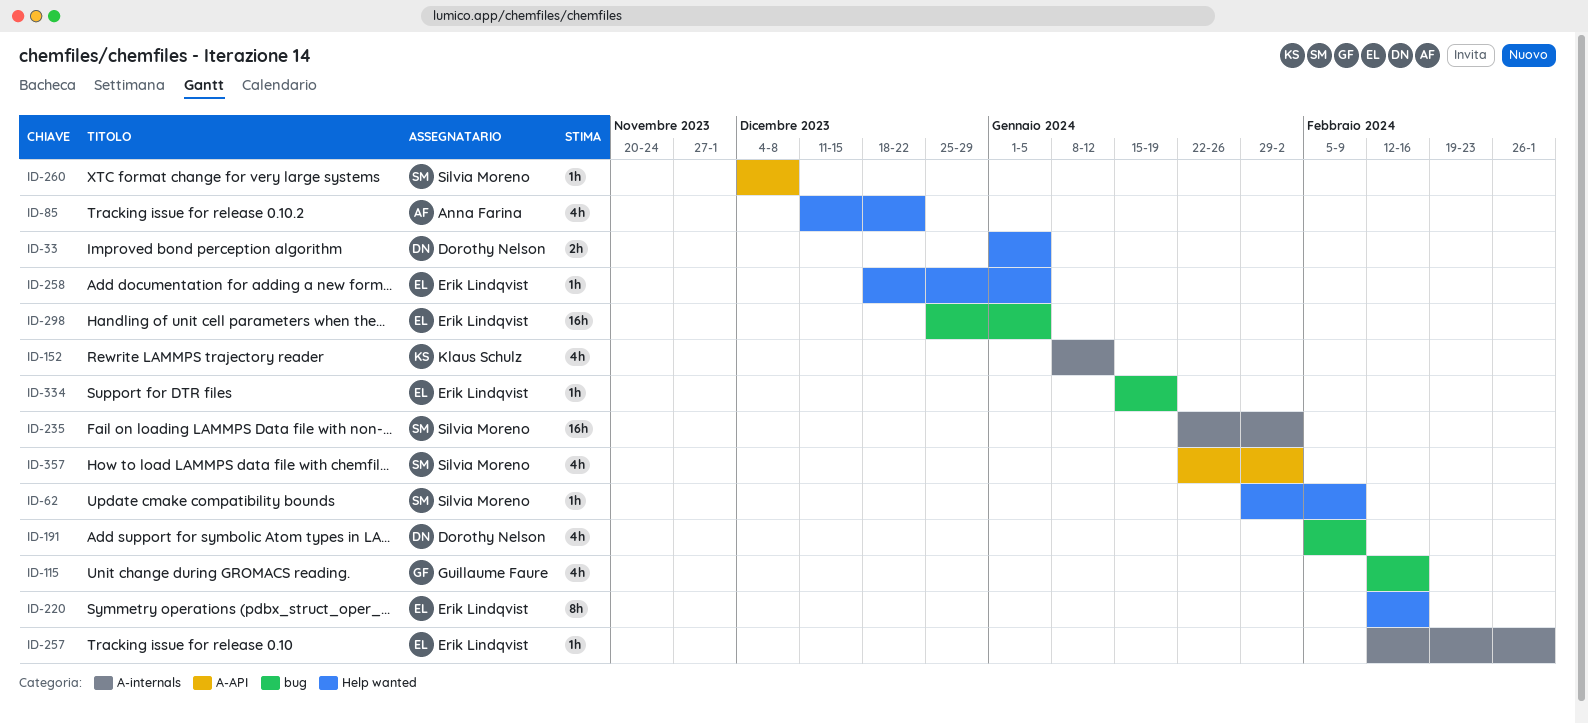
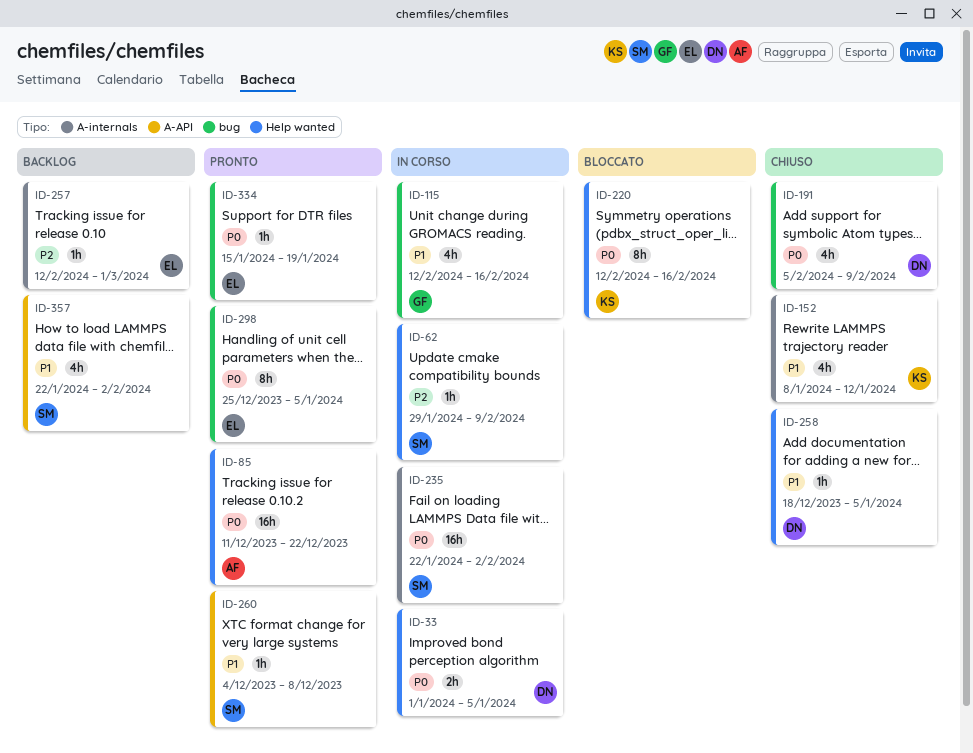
ID-85, estimate: 4h -> 16h
ID-220, owner: Erik Lindqvist -> Klaus Schulz
ID-258, owner: Erik Lindqvist -> Dorothy Nelson
ID-298, estimate: 16h -> 8h

